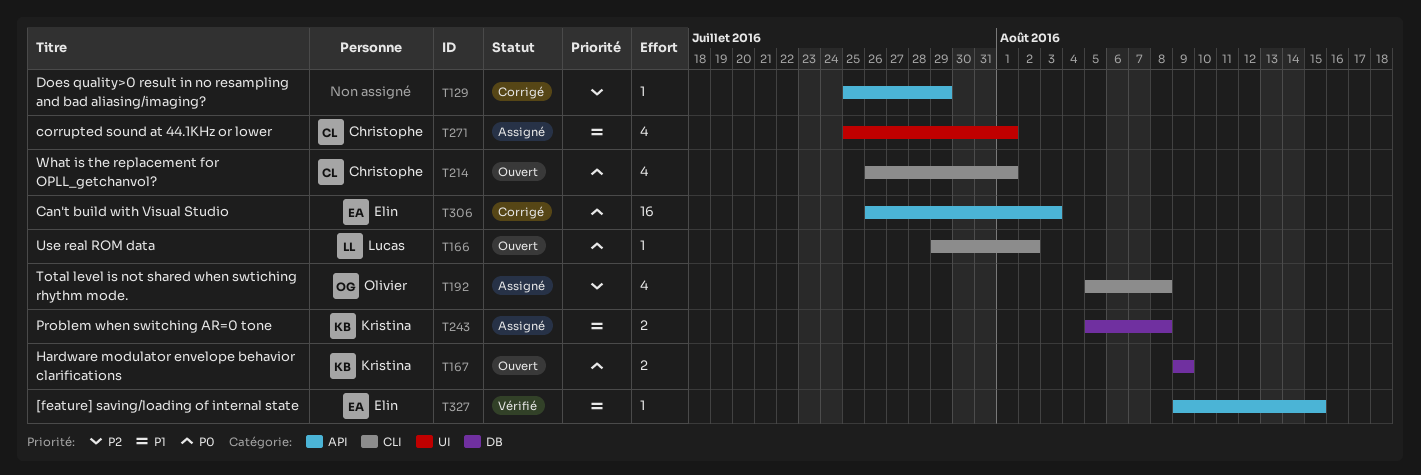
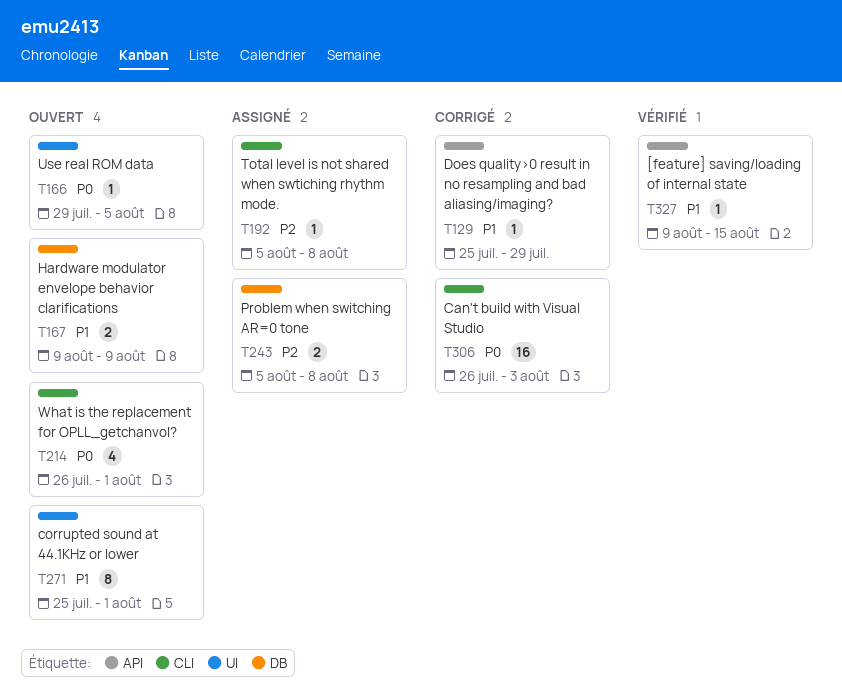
T129, priority: P2 -> P1
T166, label: CLI -> UI
T166, due: Aug 2 -> Aug 5
T167, priority: P0 -> P1
T192, estimate: 4 -> 1
T243, priority: P1 -> P2
T271, status: Assigné -> Ouvert
T271, estimate: 4 -> 8
T306, label: API -> CLI

